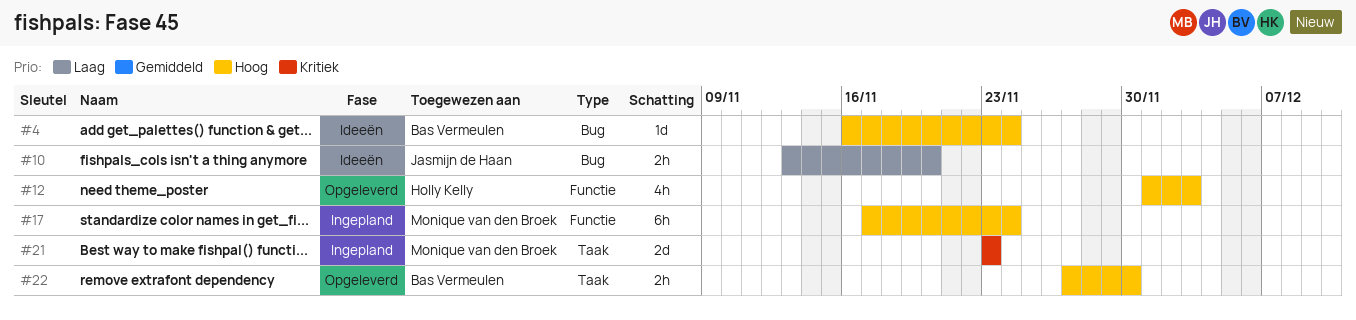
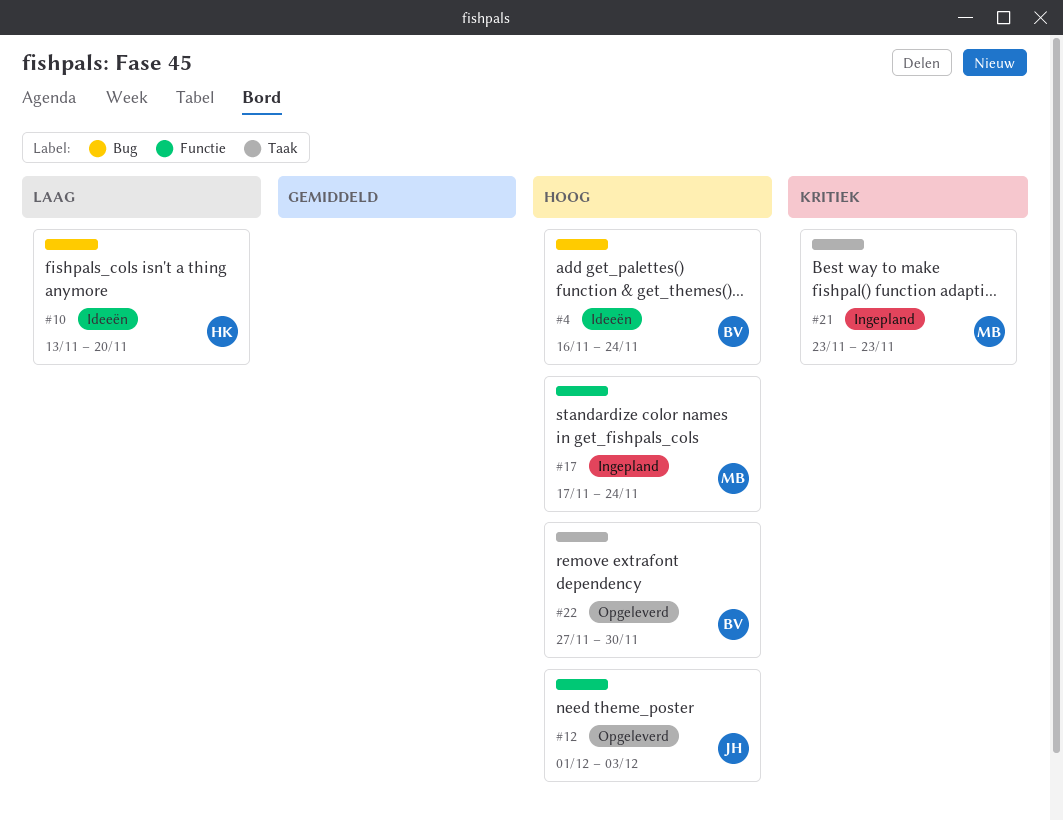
#10, owner: Jasmijn de Haan -> Holly Kelly
#12, owner: Holly Kelly -> Jasmijn de Haan

